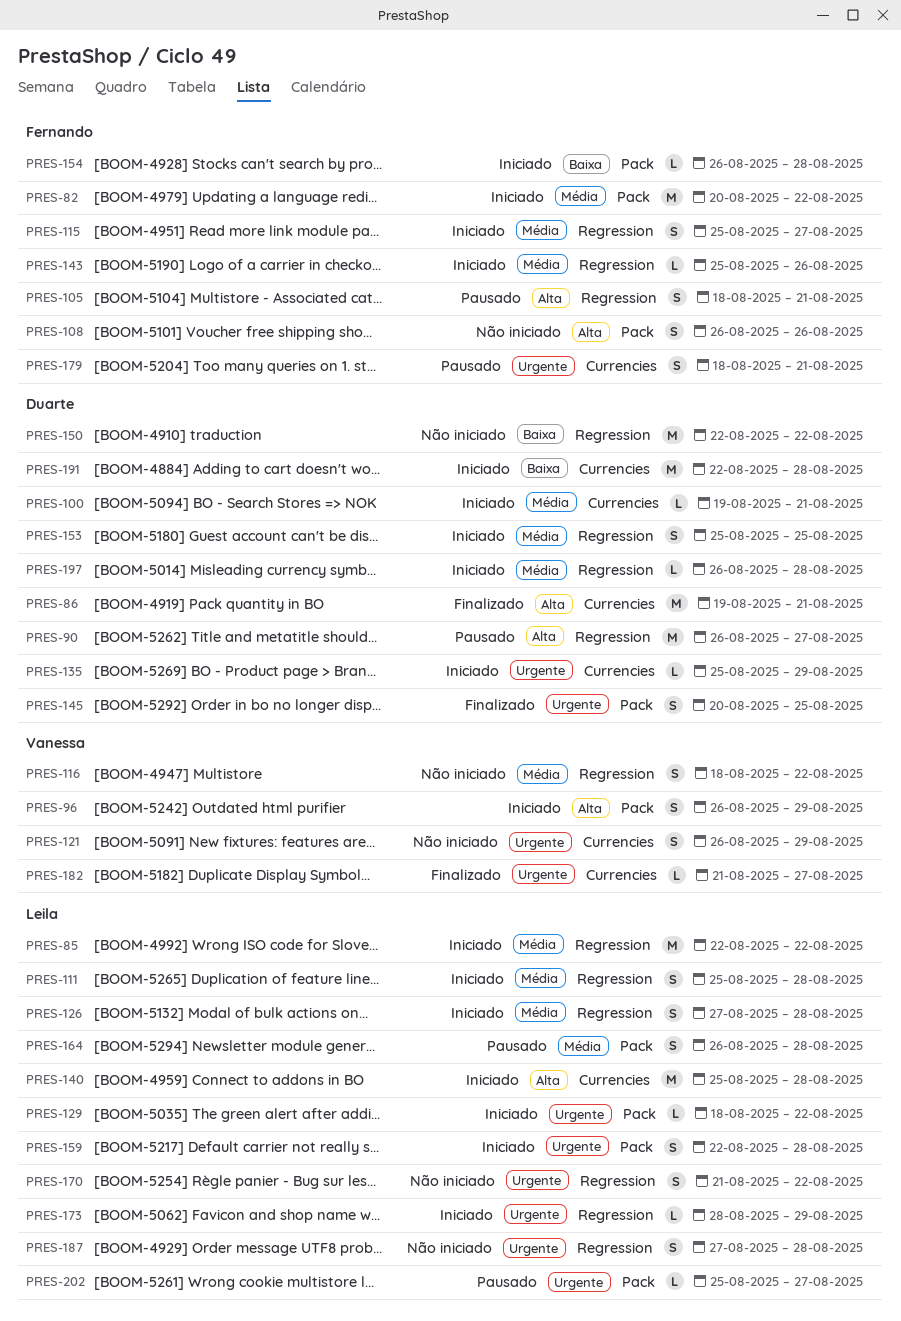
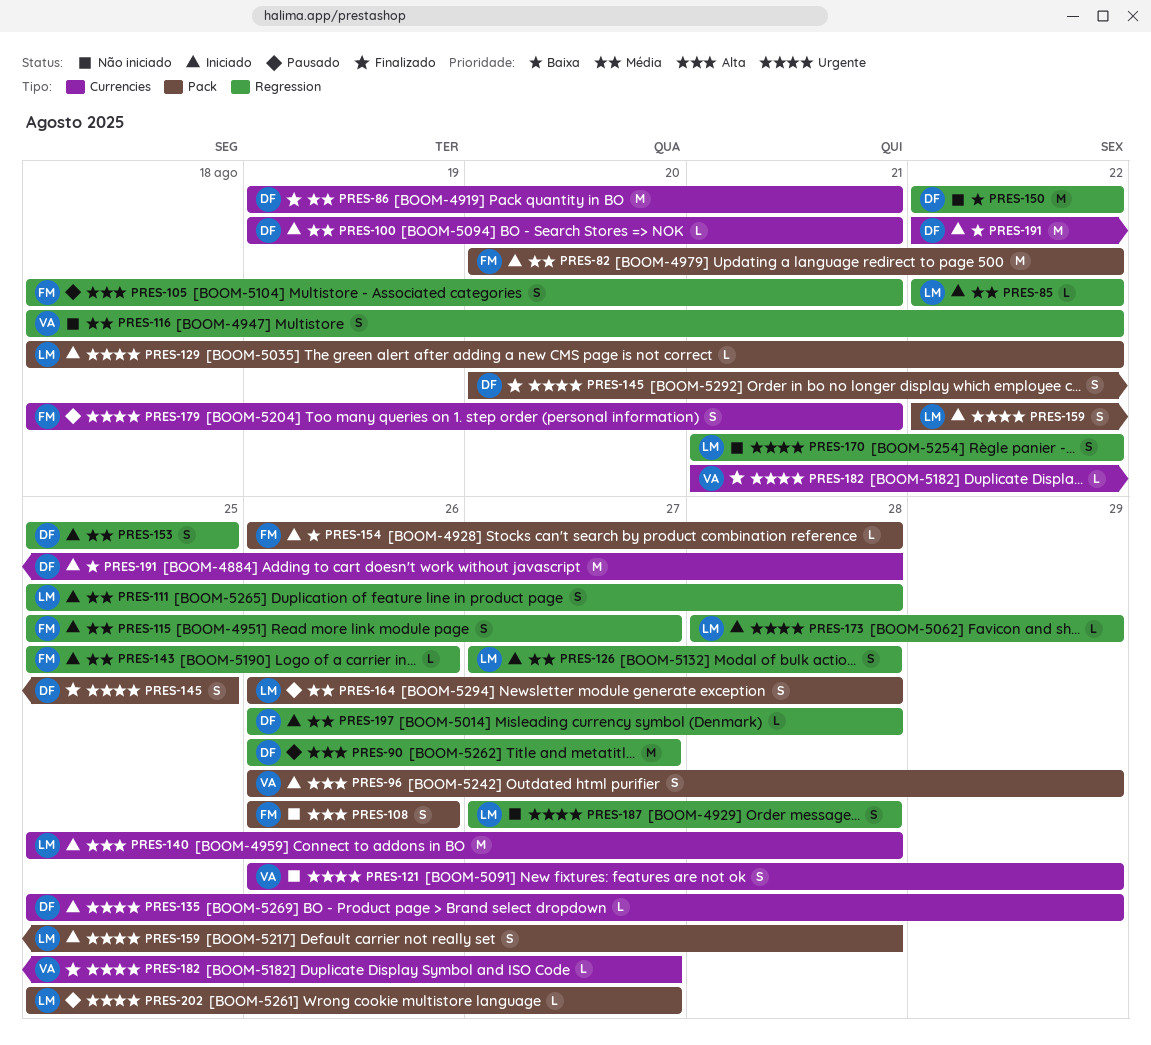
PRES-85, estimate: M -> L
PRES-86, priority: Alta -> Média

